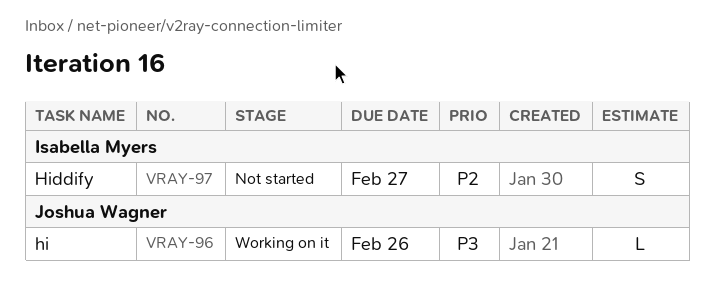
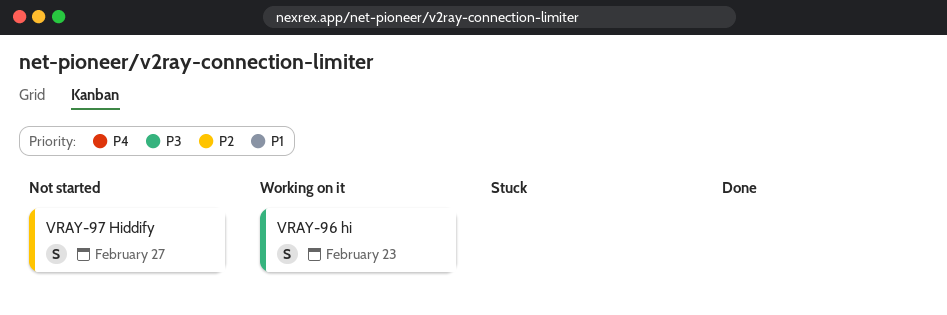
VRAY-96, estimate: L -> S
VRAY-96, due: Feb 26 -> Feb 23

